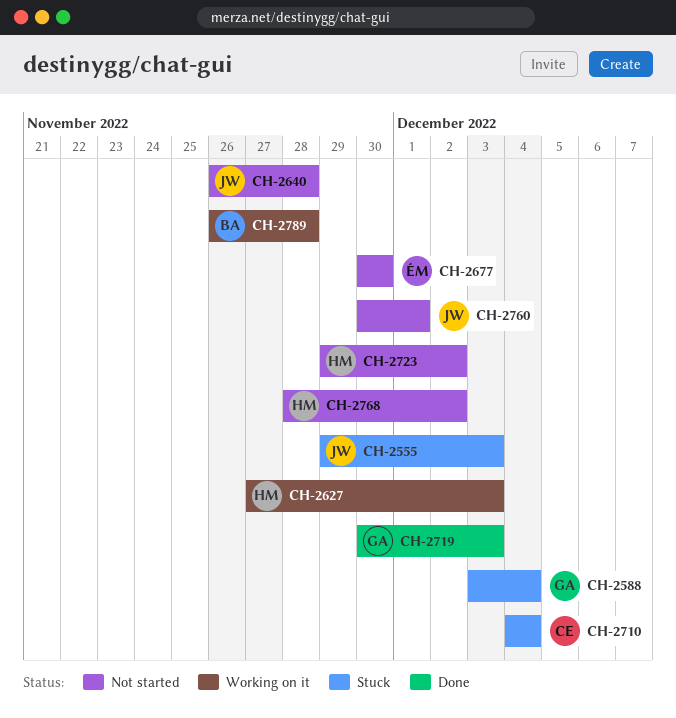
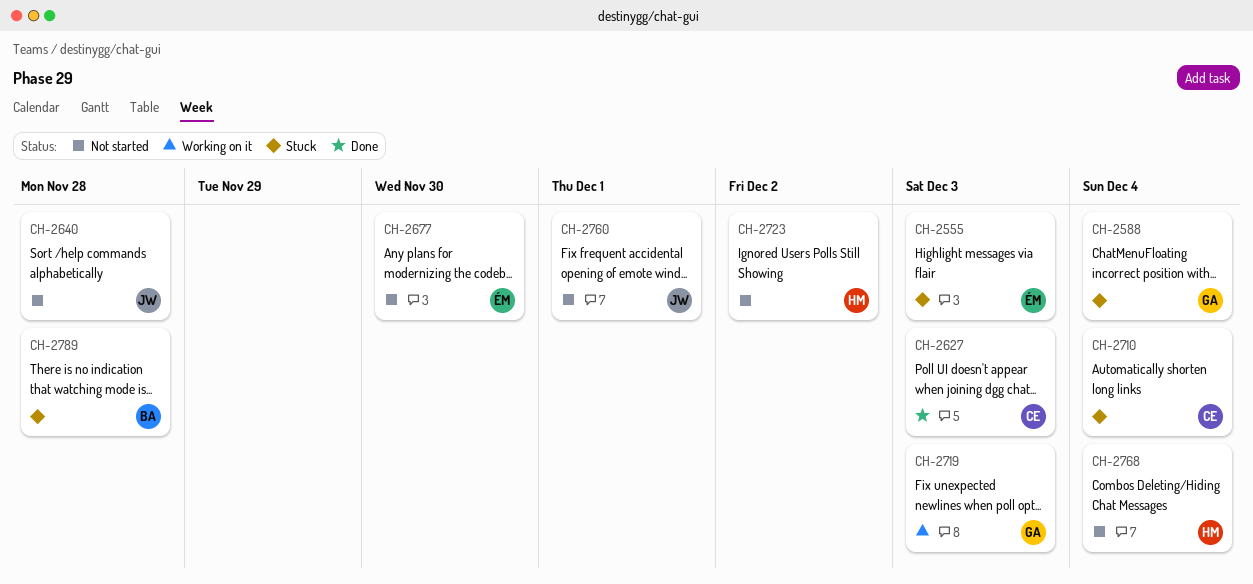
CH-2555, owner: JW -> ÉM
CH-2627, status: Working on it -> Done
CH-2627, owner: HM -> CE
CH-2719, status: Done -> Working on it
CH-2768, due: Dec 2 -> Dec 4
CH-2789, status: Working on it -> Stuck

